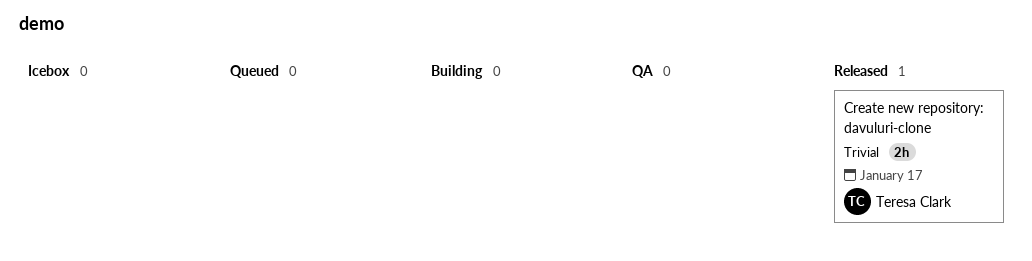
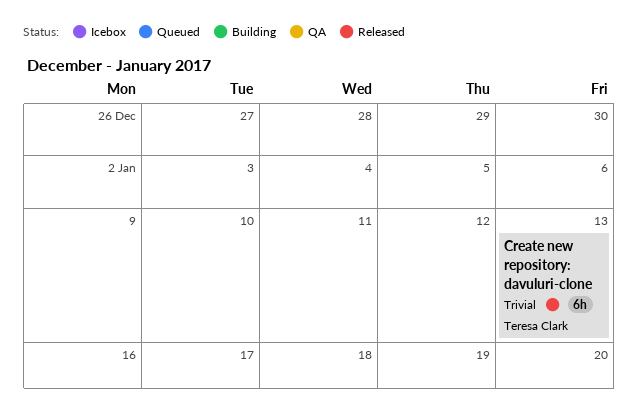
Create new repository: davuluri-clone, estimate: 2h -> 6h
Create new repository: davuluri-clone, due: Jan 17 -> Jan 13

